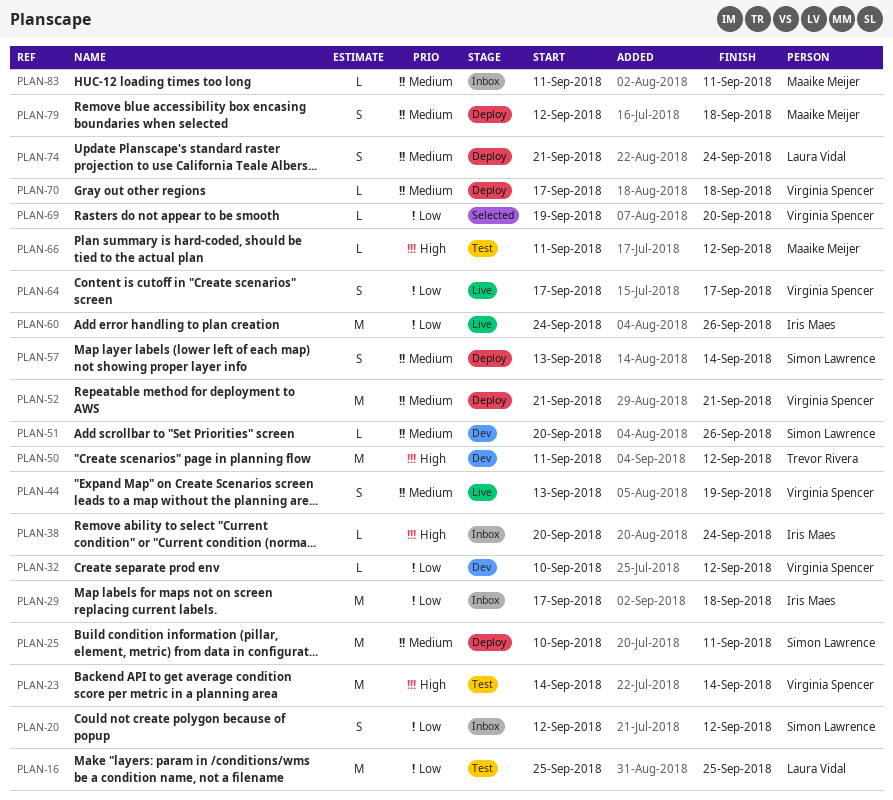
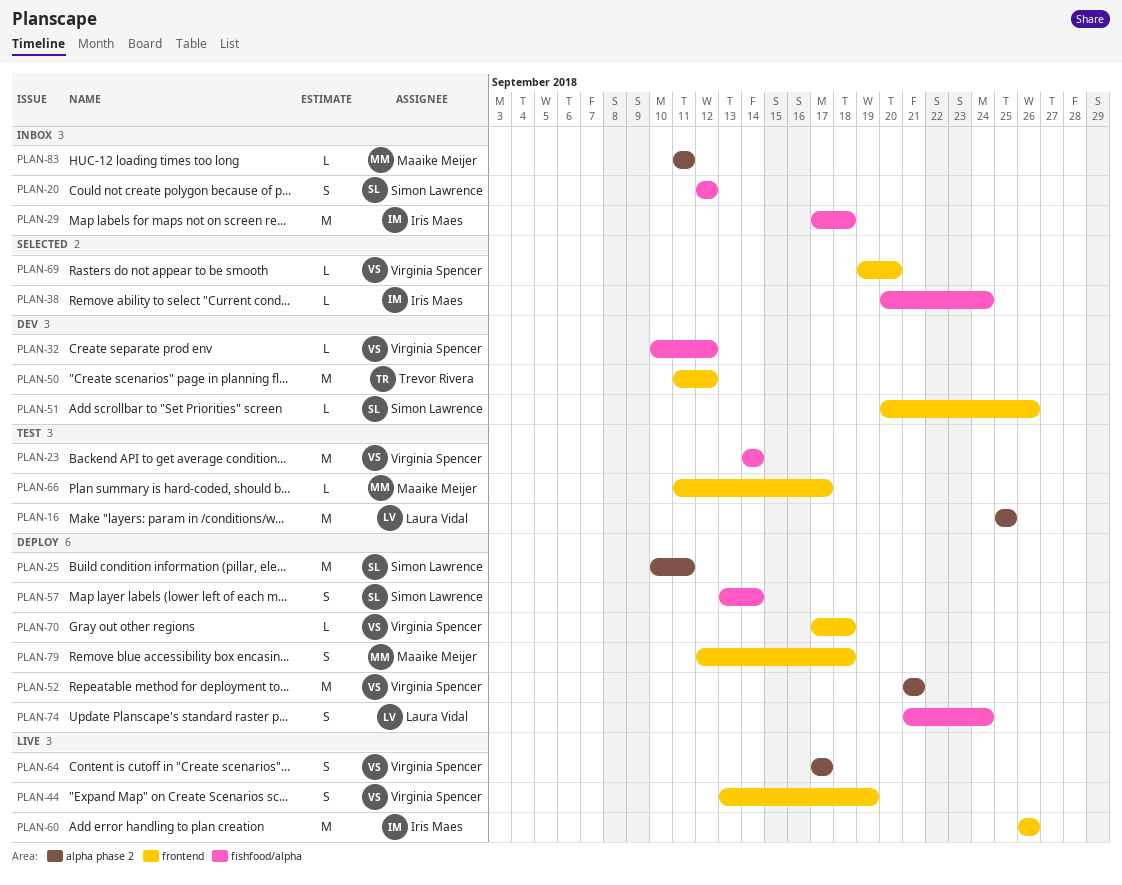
PLAN-38, status: Inbox -> Selected
PLAN-60, start: Sep 24 -> Sep 26
PLAN-66, due: Sep 12 -> Sep 17

